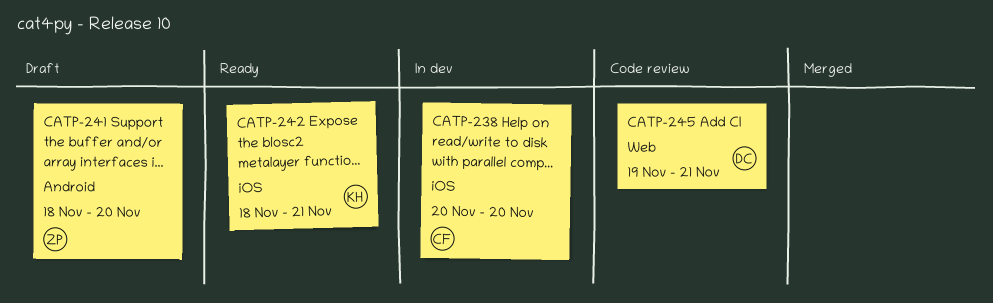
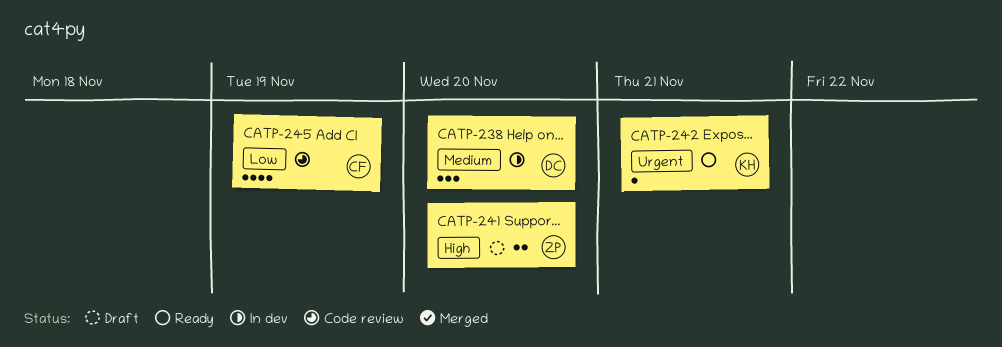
CATP-238, owner: CF -> DC
CATP-245, owner: DC -> CF
CATP-245, due: Nov 21 -> Nov 19

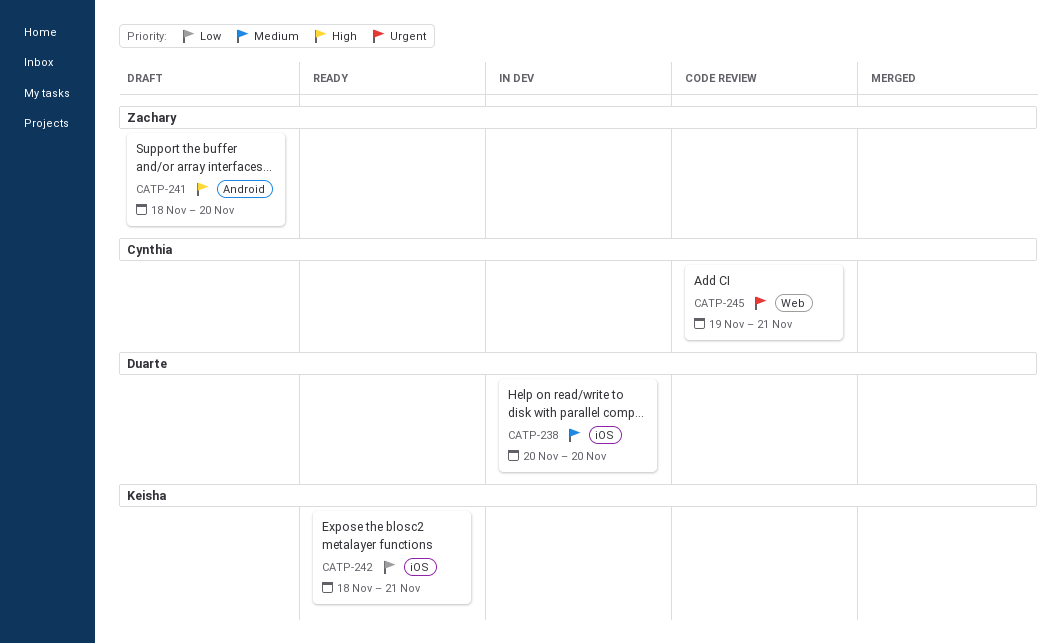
CATP-242, priority: Urgent -> Low
CATP-245, priority: Low -> Urgent
CATP-245, due: Nov 19 -> Nov 21

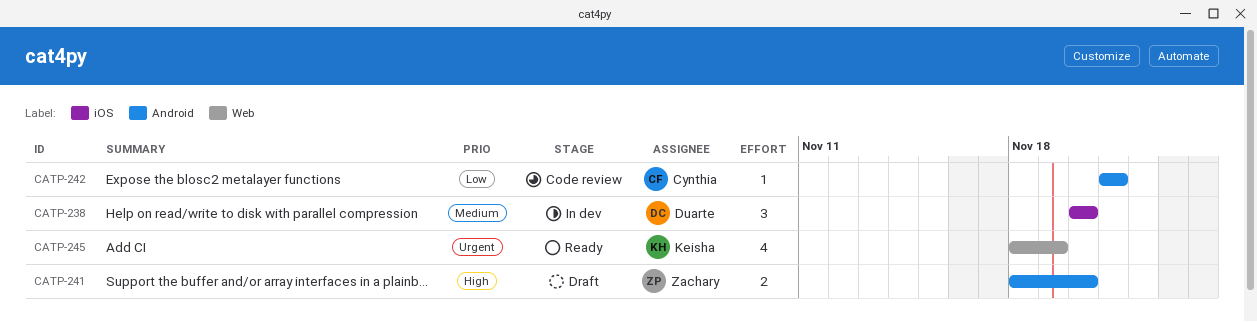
CATP-242, status: Ready -> Code review
CATP-242, owner: Keisha -> Cynthia
CATP-242, label: iOS -> Android
CATP-242, start: Nov 18 -> Nov 21
CATP-245, status: Code review -> Ready
CATP-245, owner: Cynthia -> Keisha
CATP-245, start: Nov 19 -> Nov 18
CATP-245, due: Nov 21 -> Nov 19

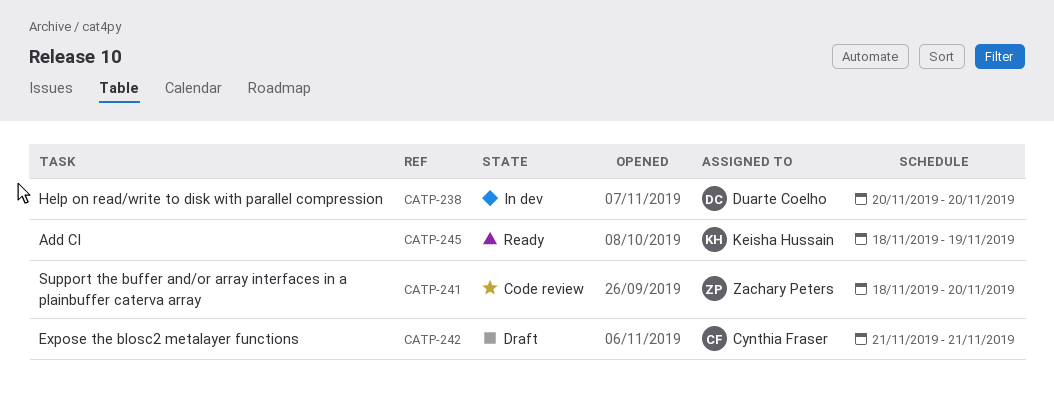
CATP-241, status: Draft -> Code review
CATP-242, status: Code review -> Draft

